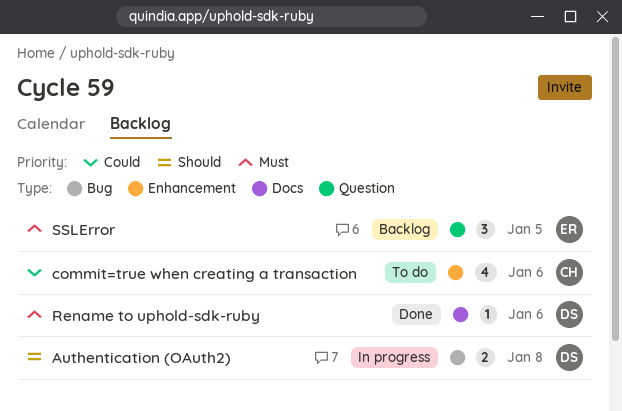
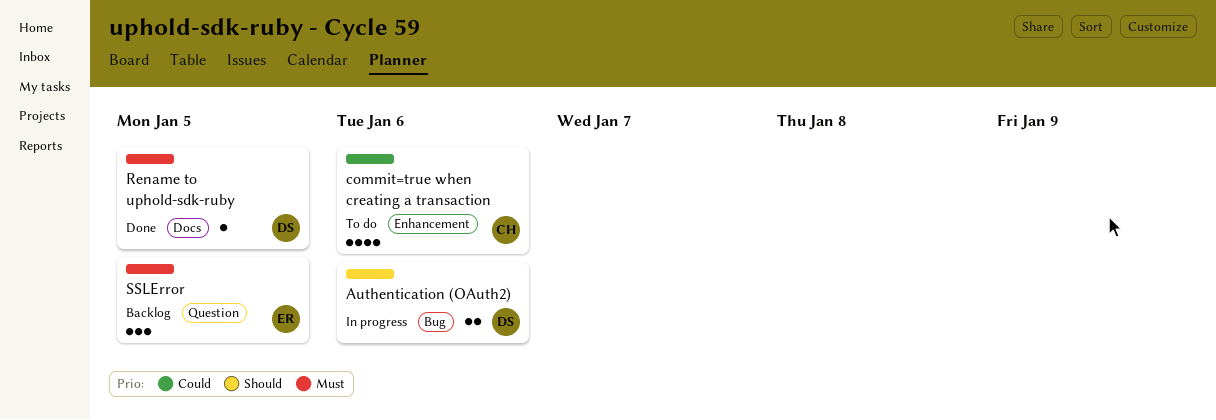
Authentication (OAuth2), due: Jan 8 -> Jan 6
Rename to uphold-sdk-ruby, due: Jan 6 -> Jan 5

